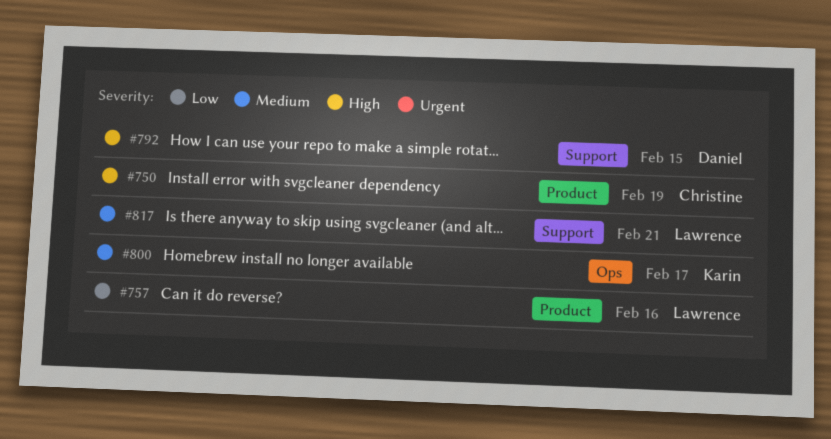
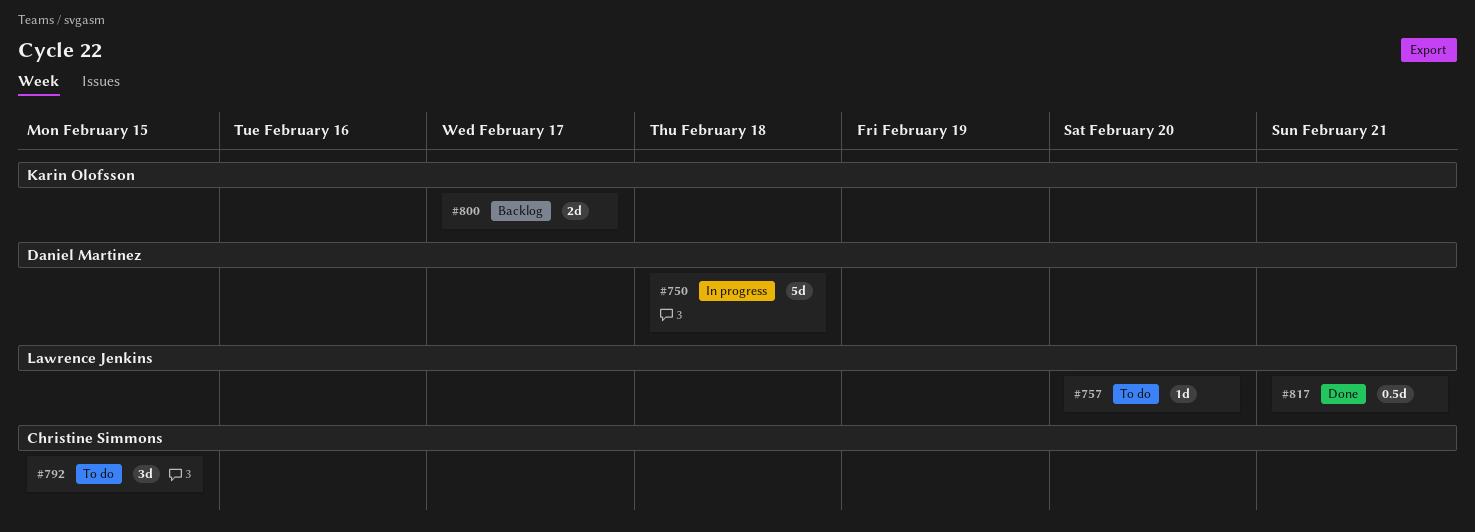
#750, owner: Christine Simmons -> Daniel Martinez
#750, due: Feb 19 -> Feb 18
#757, due: Feb 16 -> Feb 20
#792, owner: Daniel Martinez -> Christine Simmons

